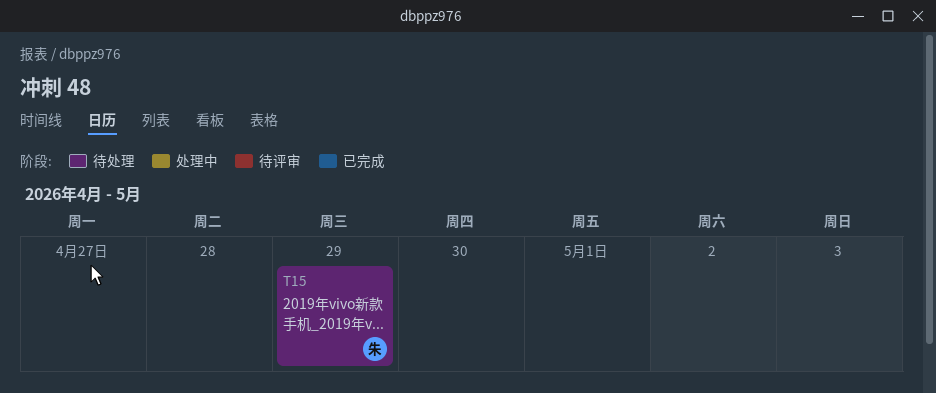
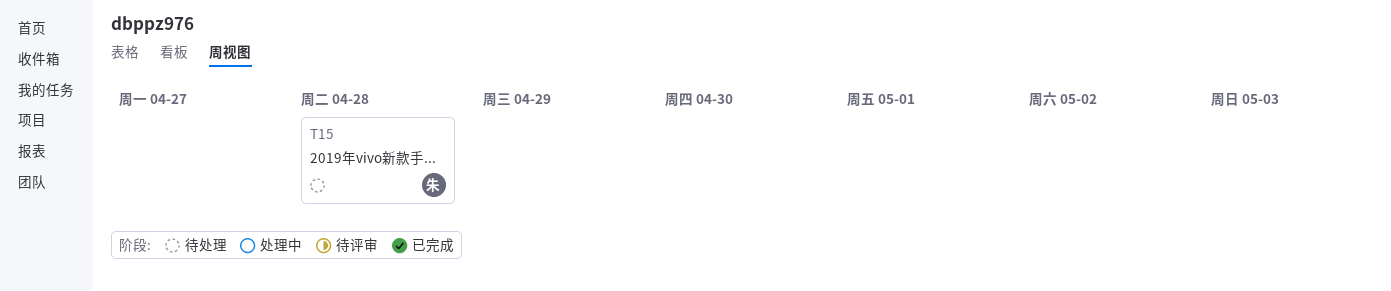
T15, due: Apr 29 -> Apr 28

